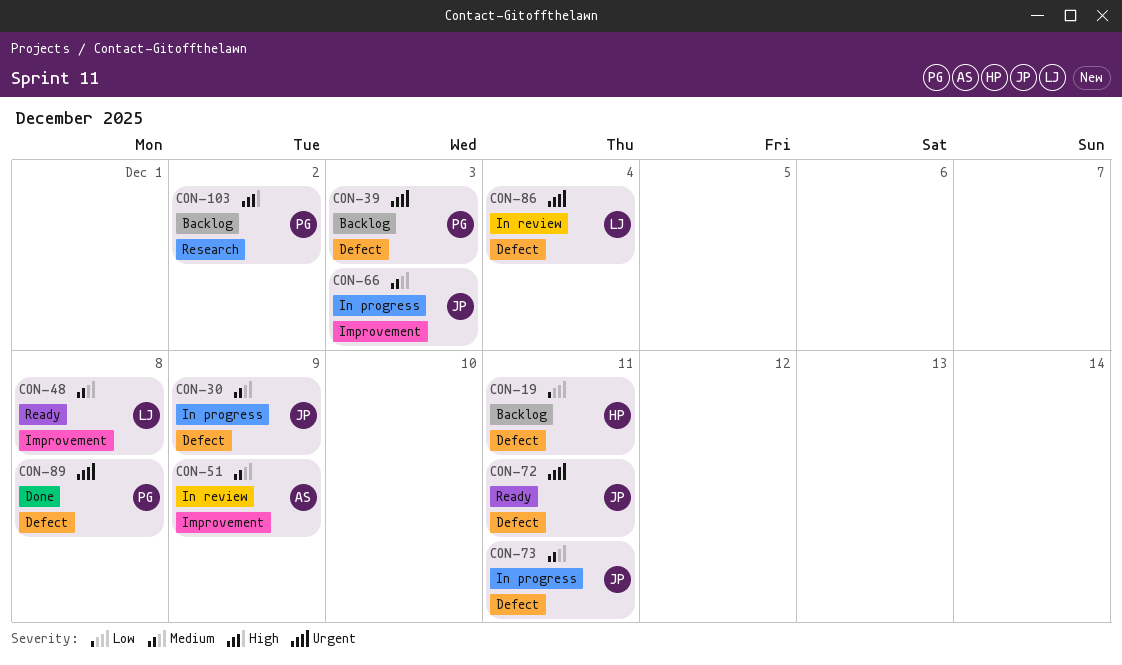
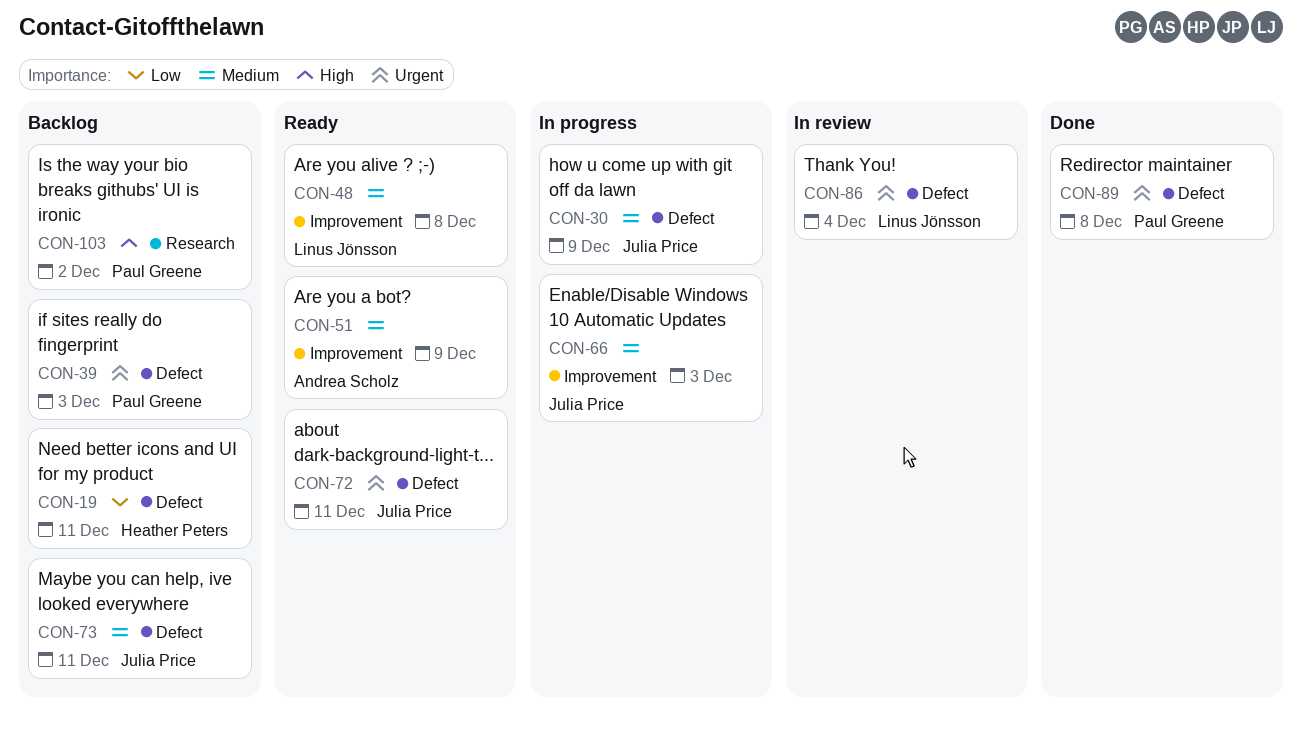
CON-51, status: In review -> Ready
CON-73, status: In progress -> Backlog

